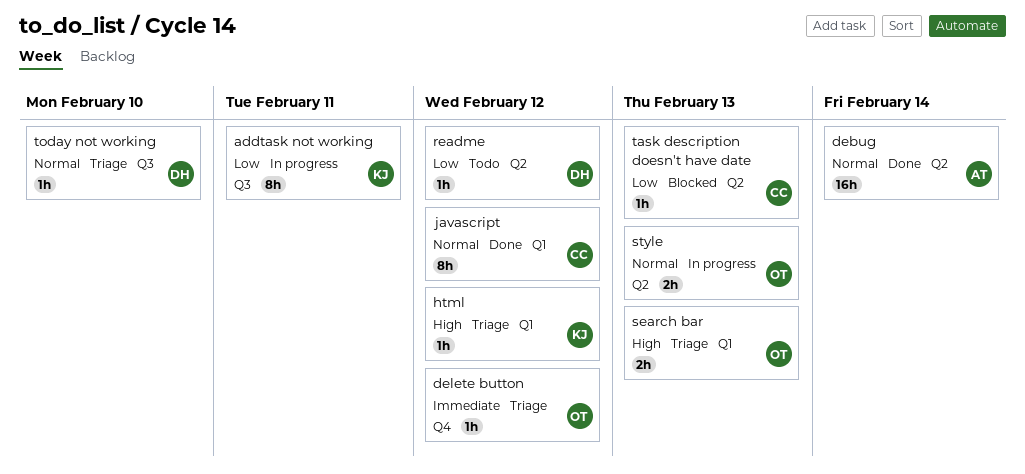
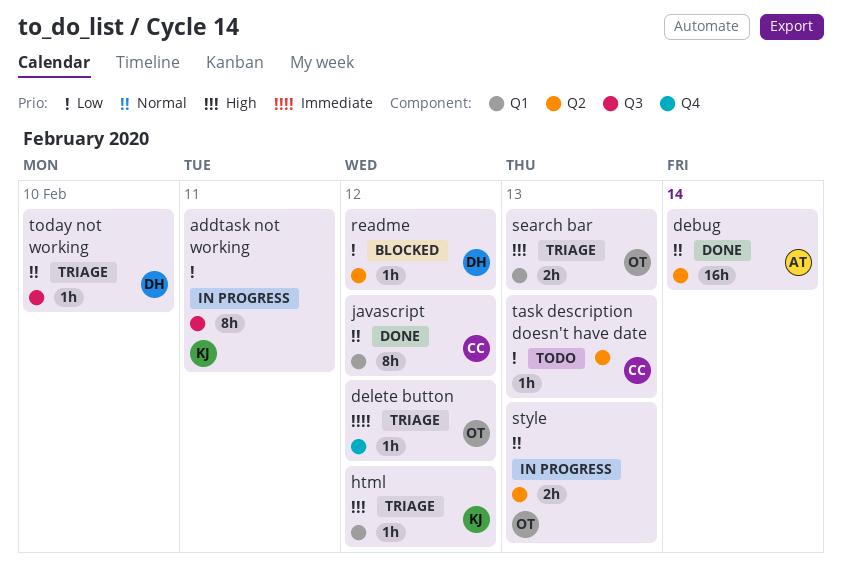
readme, status: Todo -> Blocked
task description doesn't have date, status: Blocked -> Todo

